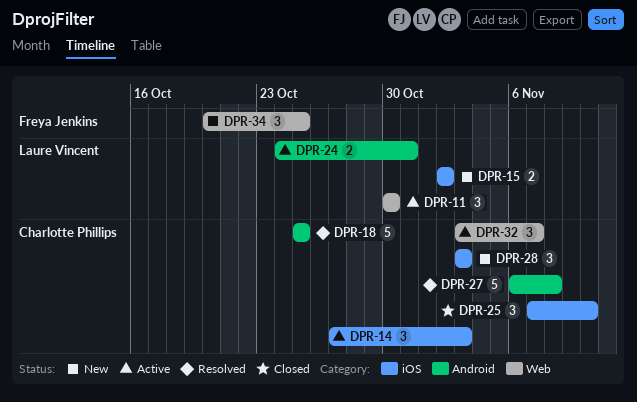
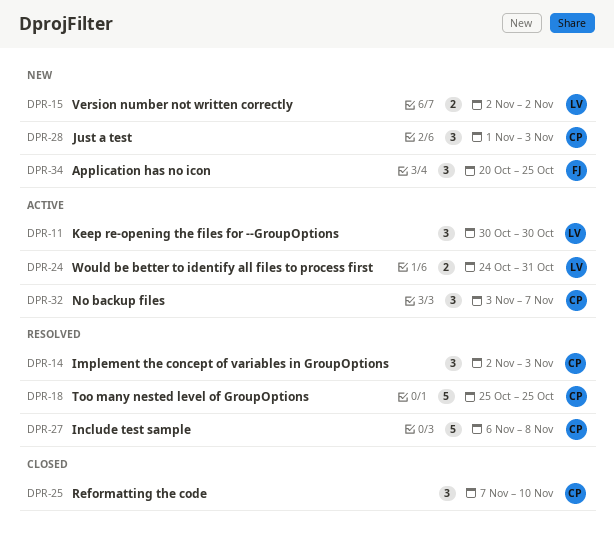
DPR-14, status: Active -> Resolved
DPR-14, start: Oct 27 -> Nov 2
DPR-28, start: Nov 3 -> Nov 1

